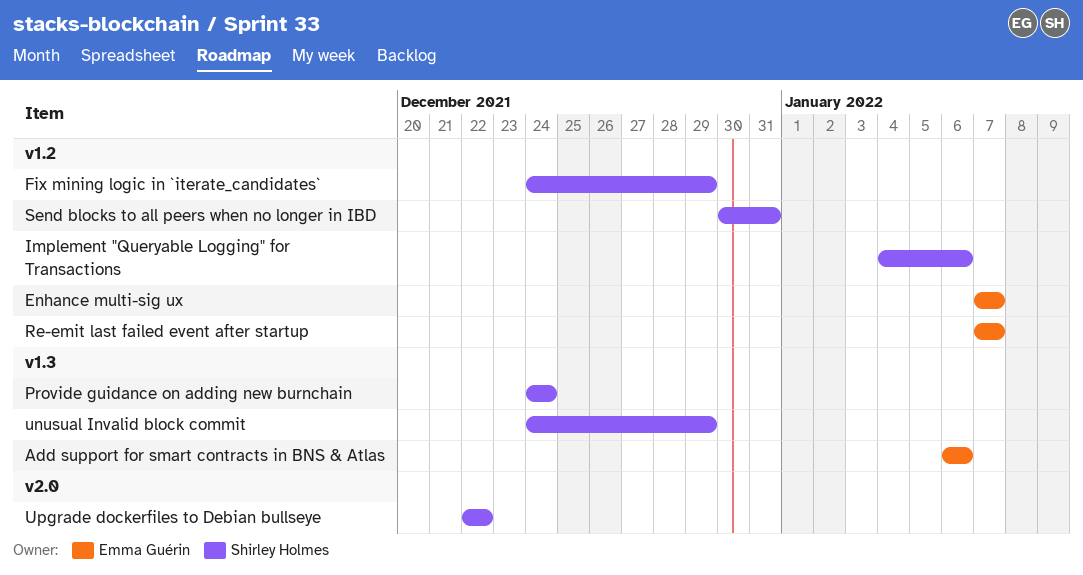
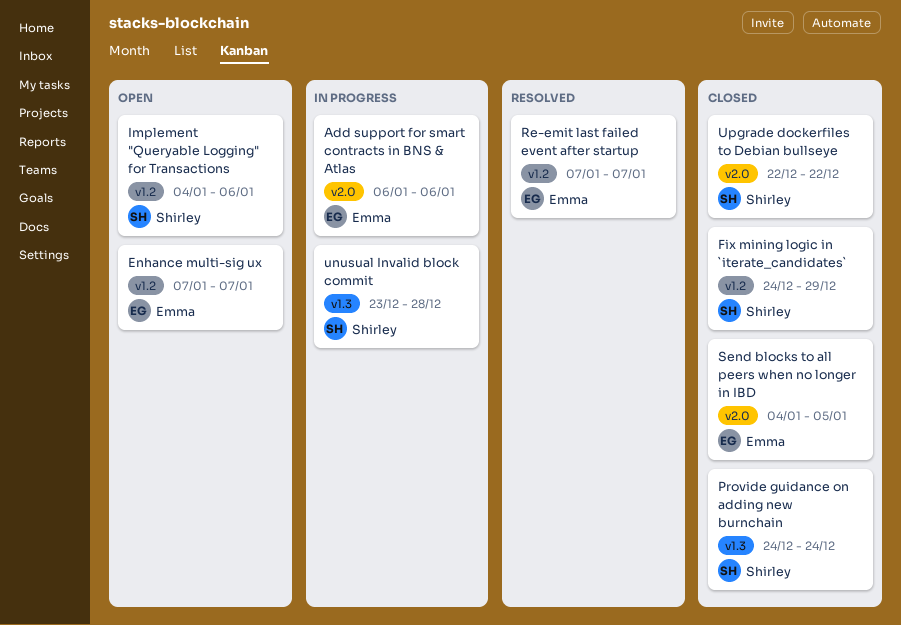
Add support for smart contracts in BNS & Atlas, label: v1.3 -> v2.0
Send blocks to all peers when no longer in IBD, owner: Shirley Holmes -> Emma Guérin
Send blocks to all peers when no longer in IBD, label: v1.2 -> v2.0
Send blocks to all peers when no longer in IBD, start: Dec 30 -> Jan 4
Send blocks to all peers when no longer in IBD, due: Dec 31 -> Jan 5
unusual Invalid block commit, start: Dec 24 -> Dec 23
unusual Invalid block commit, due: Dec 29 -> Dec 28

